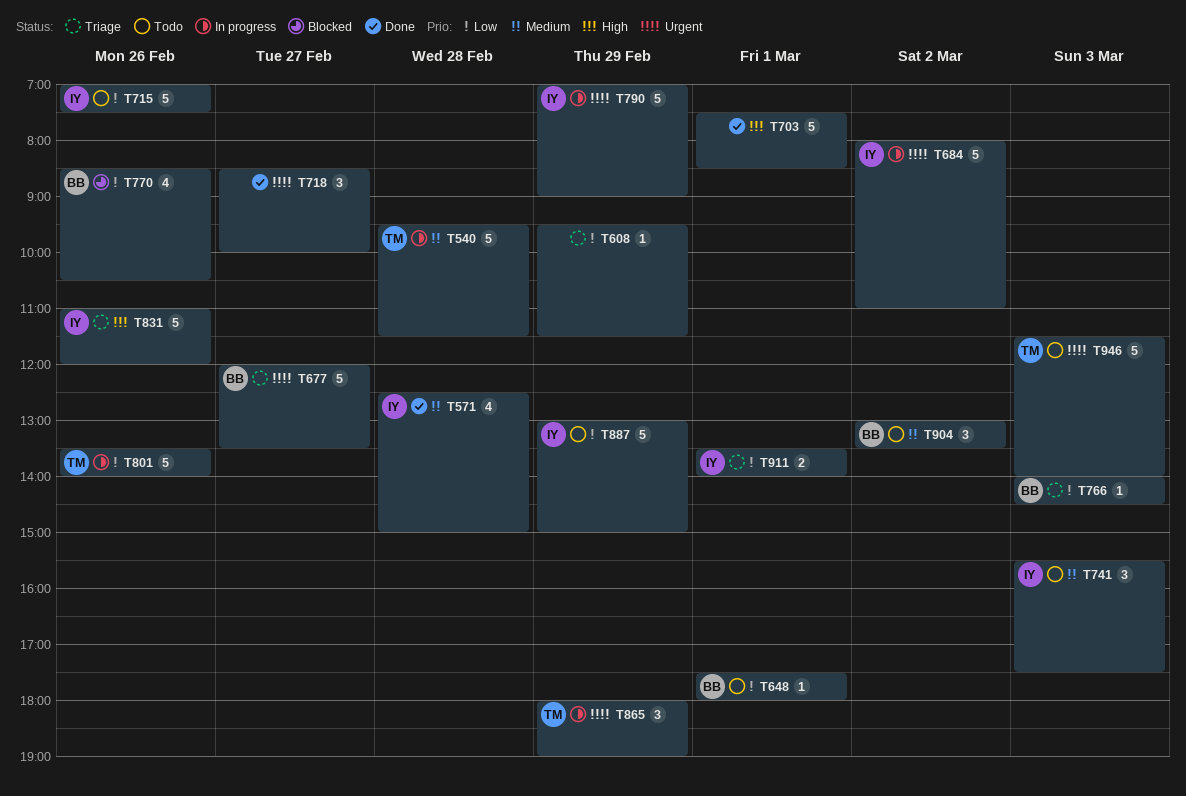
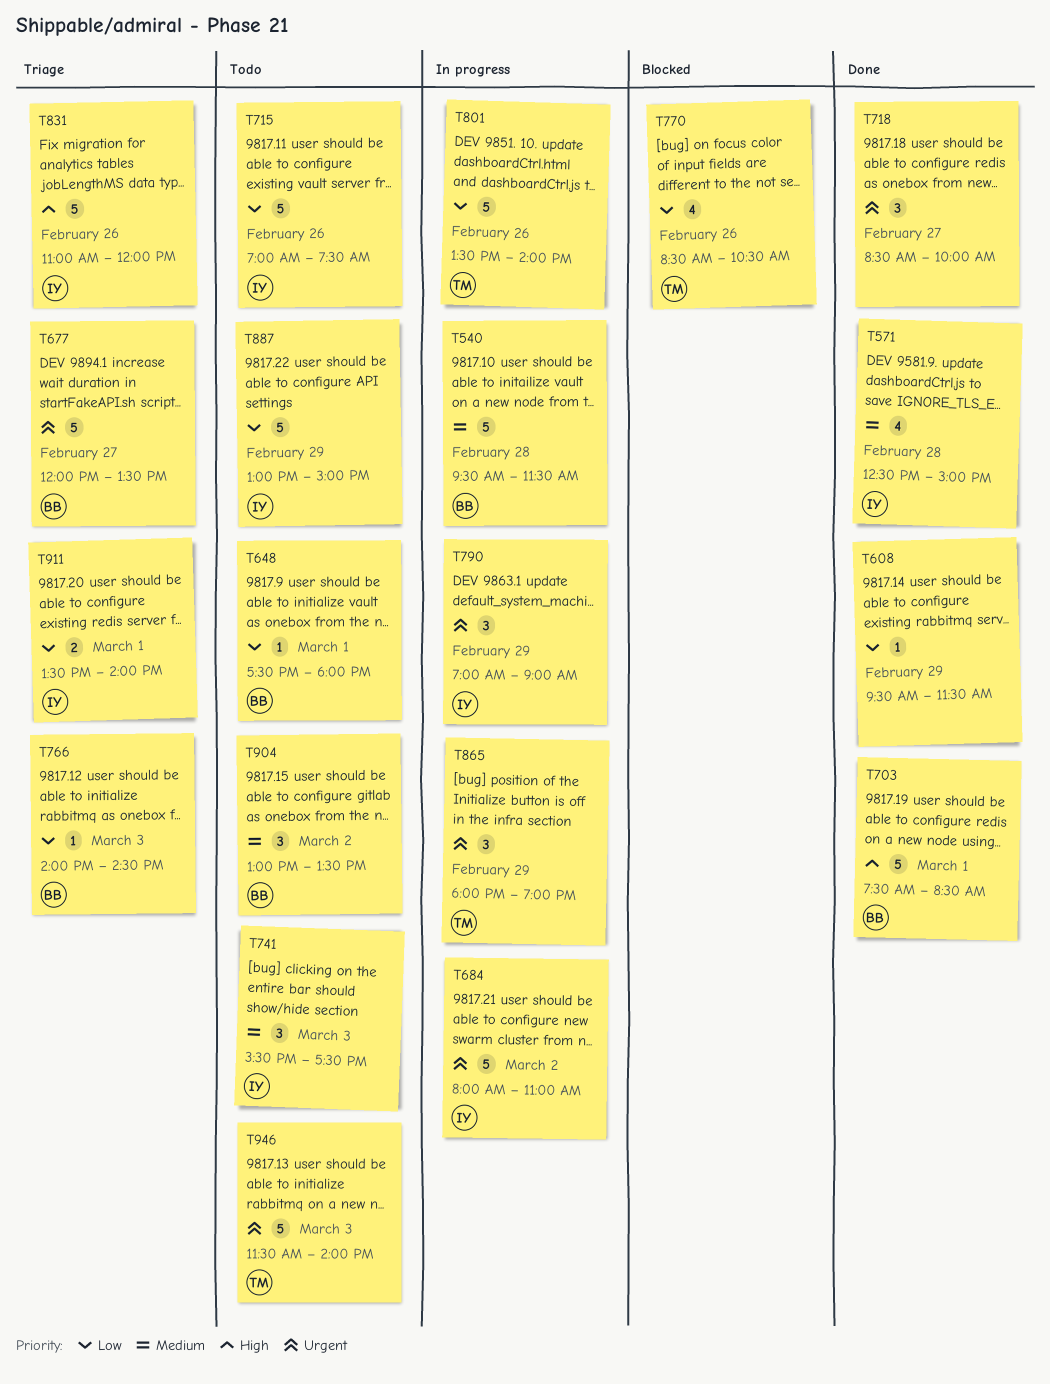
T540, owner: TM -> BB
T608, status: Triage -> Done
T703, owner: none -> BB
T770, owner: BB -> TM
T790, estimate: 5 -> 3

